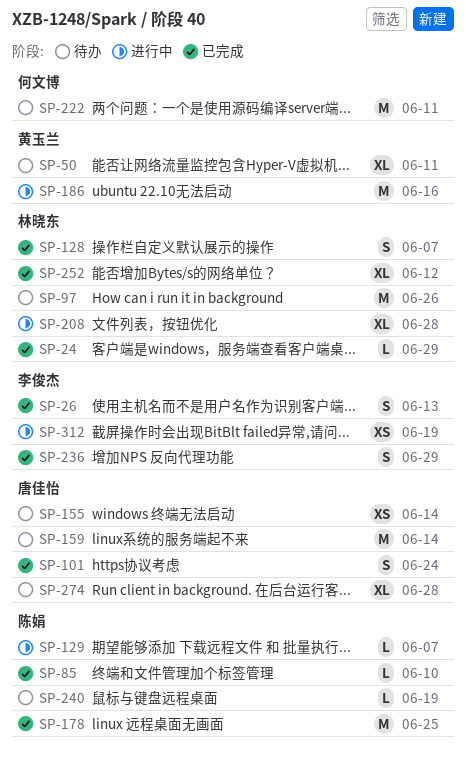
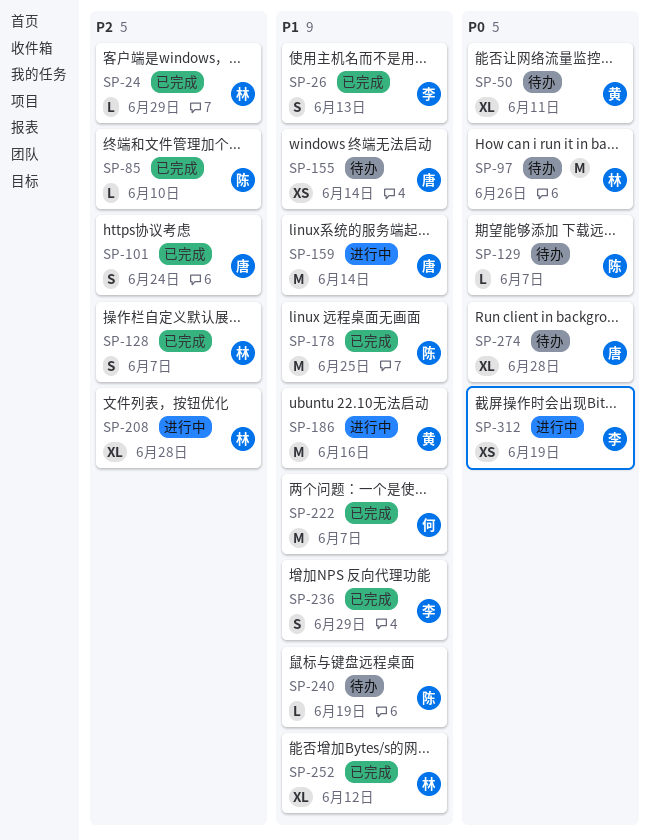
SP-129, status: 进行中 -> 待办
SP-159, status: 待办 -> 进行中
SP-222, status: 待办 -> 已完成
SP-222, due: Jun 11 -> Jun 7

